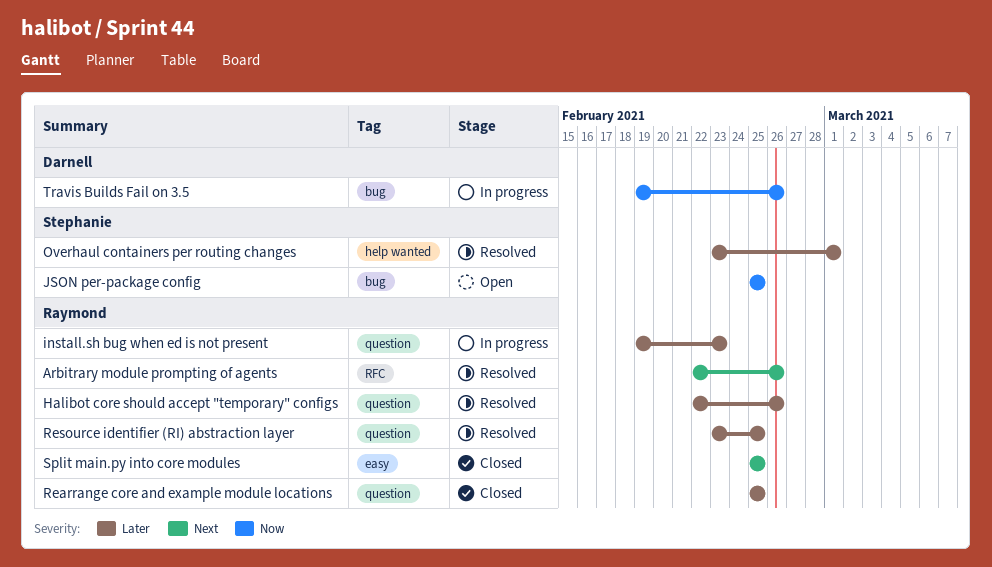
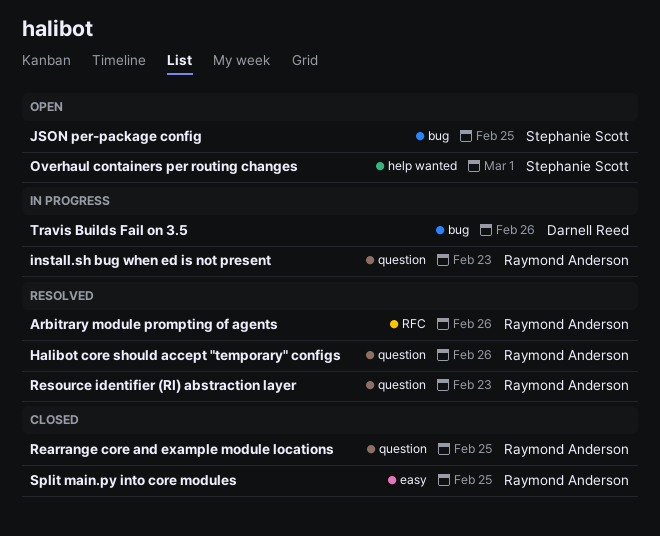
Overhaul containers per routing changes, status: Resolved -> Open
Resource identifier (RI) abstraction layer, due: Feb 25 -> Feb 23

